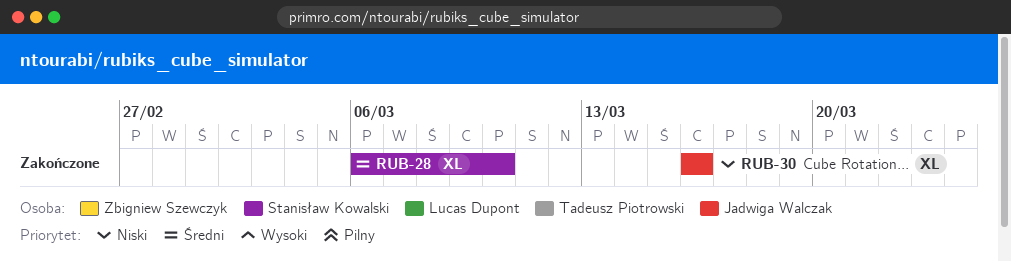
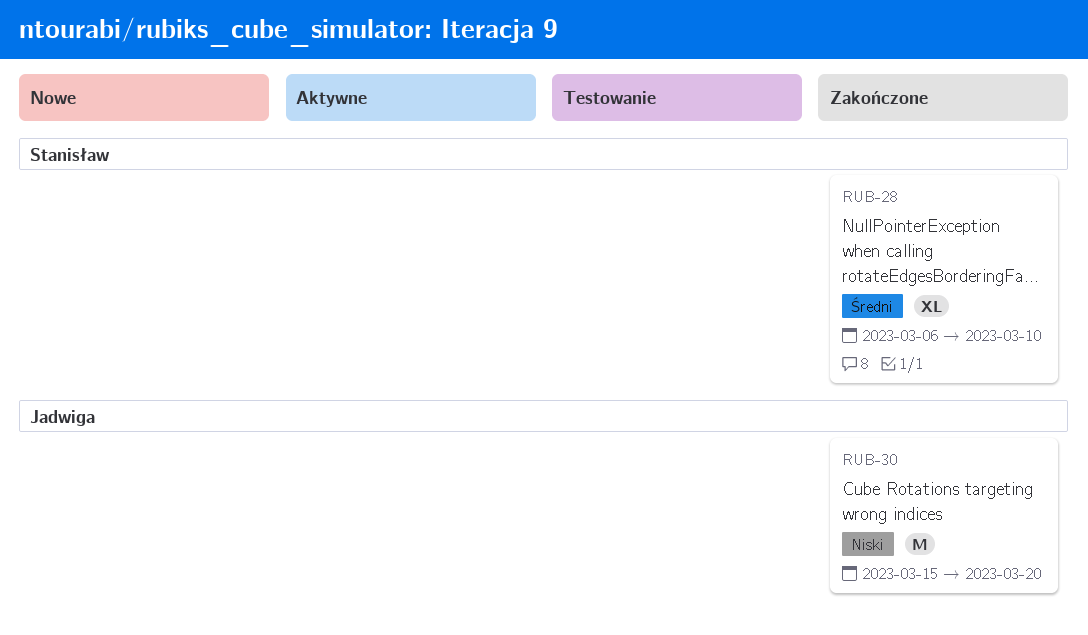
RUB-30, estimate: XL -> M
RUB-30, start: Mar 16 -> Mar 15
RUB-30, due: Mar 16 -> Mar 20

